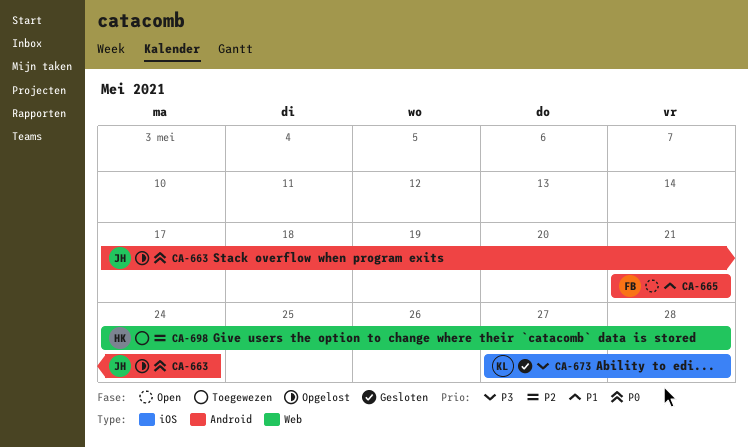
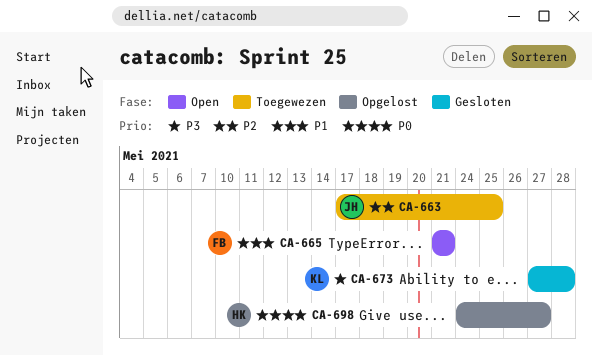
CA-663, status: Opgelost -> Toegewezen
CA-663, priority: P0 -> P2
CA-663, due: May 24 -> May 25
CA-698, status: Toegewezen -> Opgelost
CA-698, priority: P2 -> P0
CA-698, due: May 28 -> May 27

